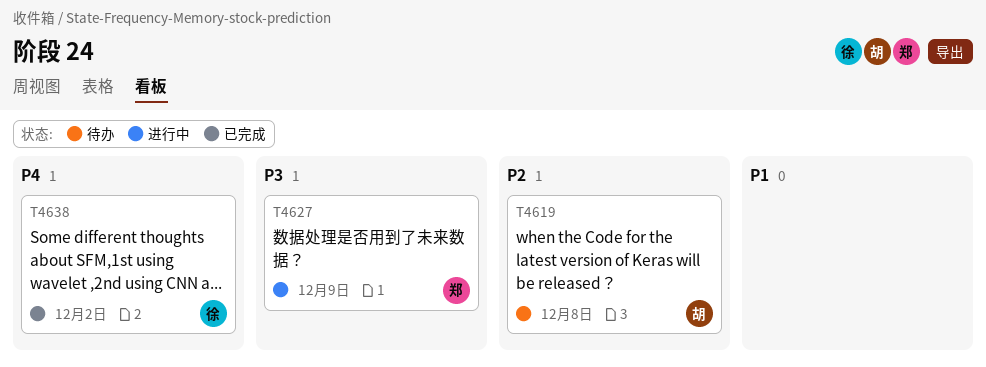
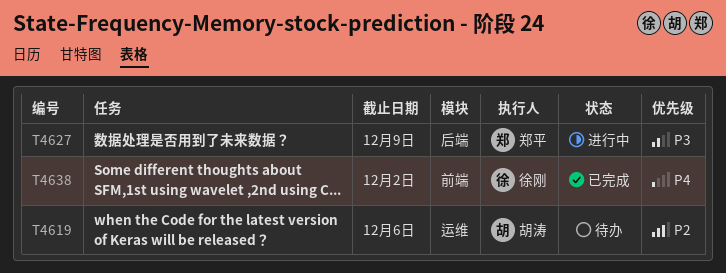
T4619, due: Dec 8 -> Dec 6

